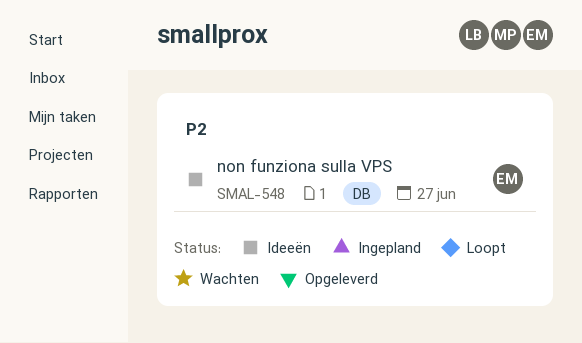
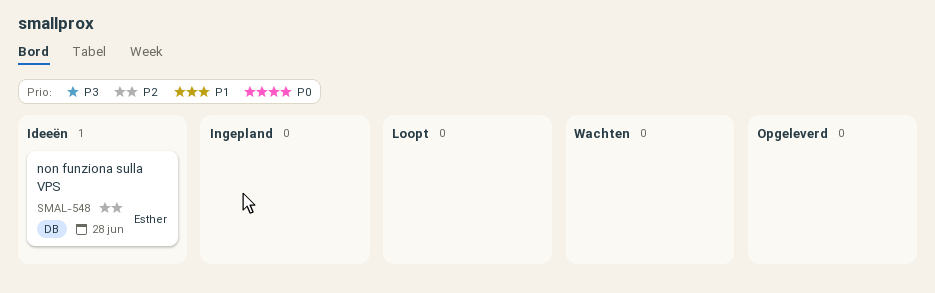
SMAL-548, due: Jun 27 -> Jun 28

